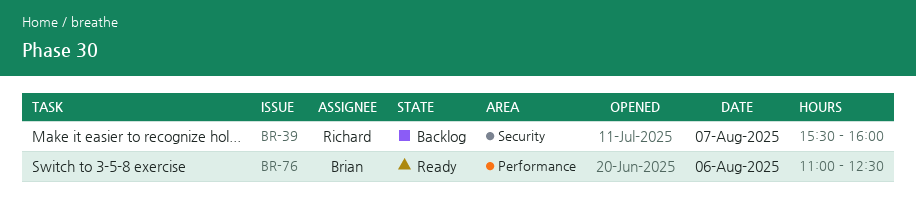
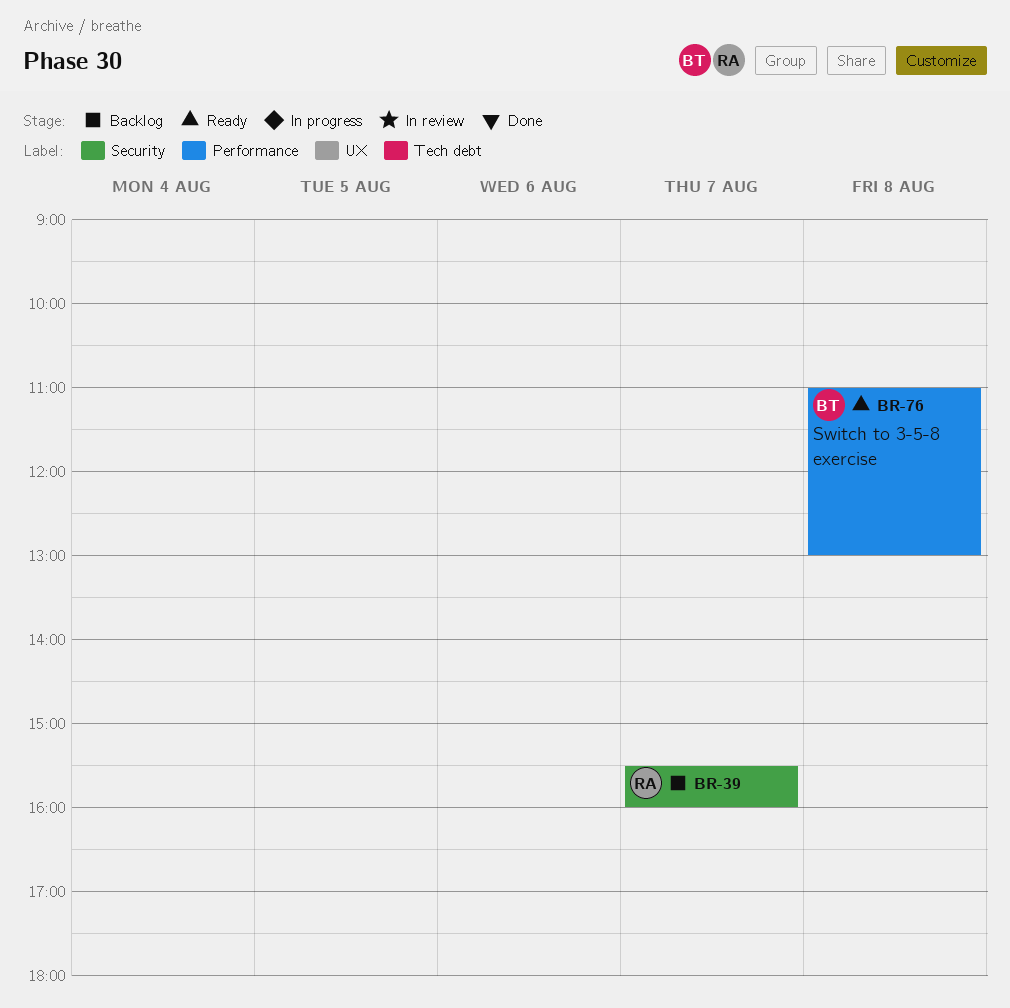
BR-76, day: Aug 6 -> Aug 8
BR-76, ends: 12:30 -> 13:00

